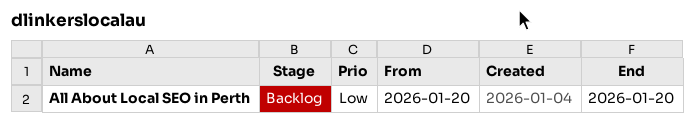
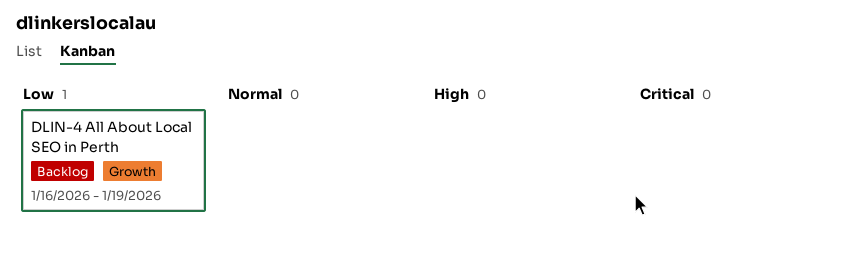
All About Local SEO in Perth, start: Jan 20 -> Jan 16
All About Local SEO in Perth, due: Jan 20 -> Jan 19

